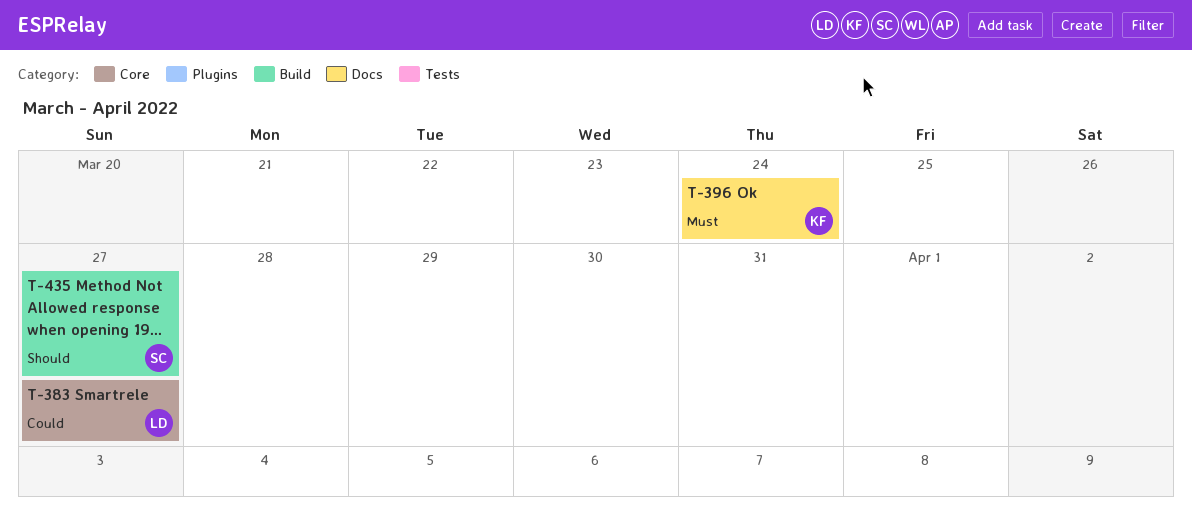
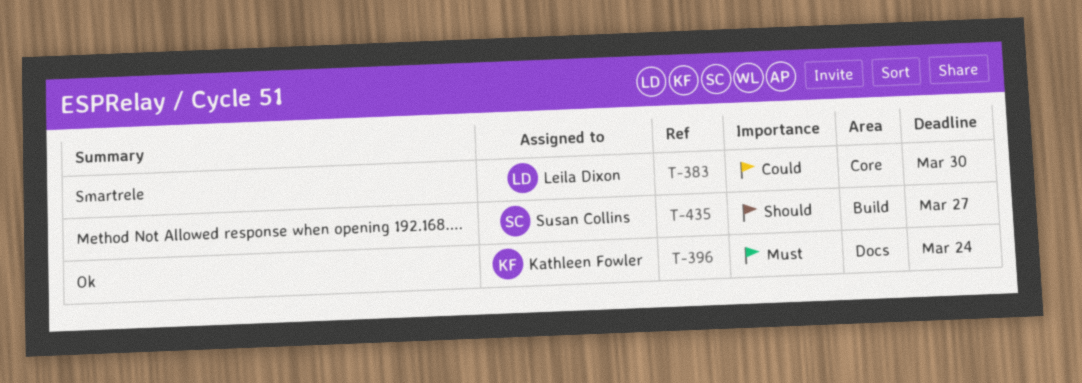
T-383, due: Mar 27 -> Mar 30

